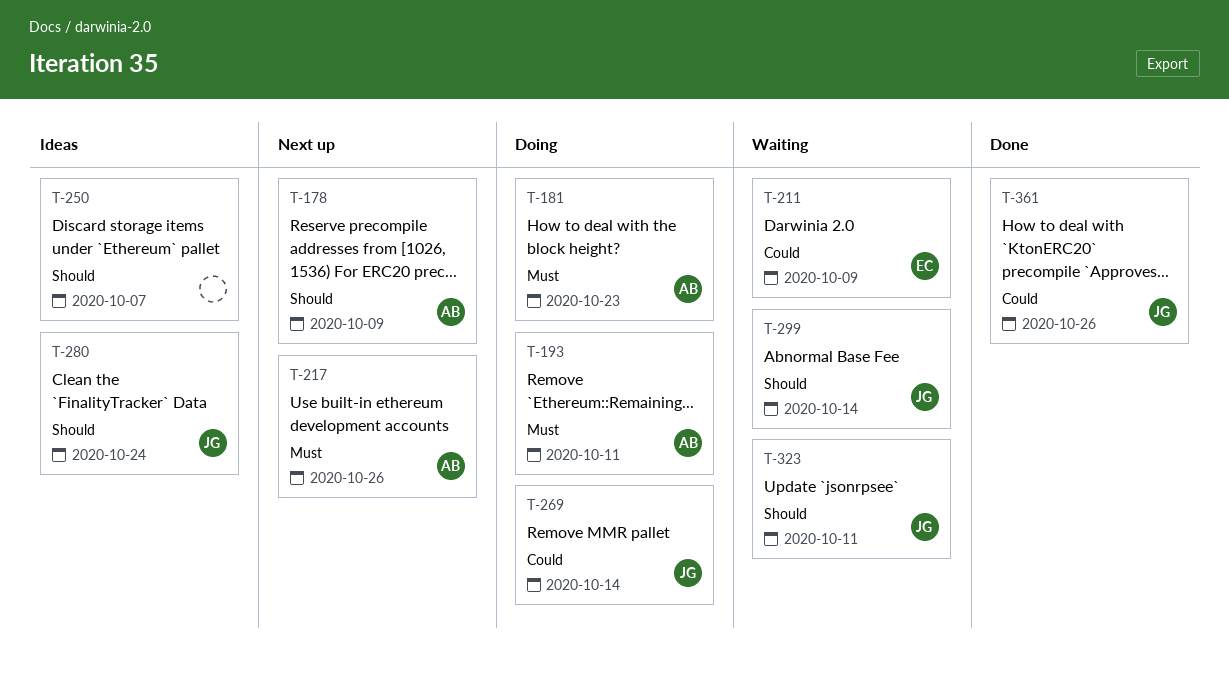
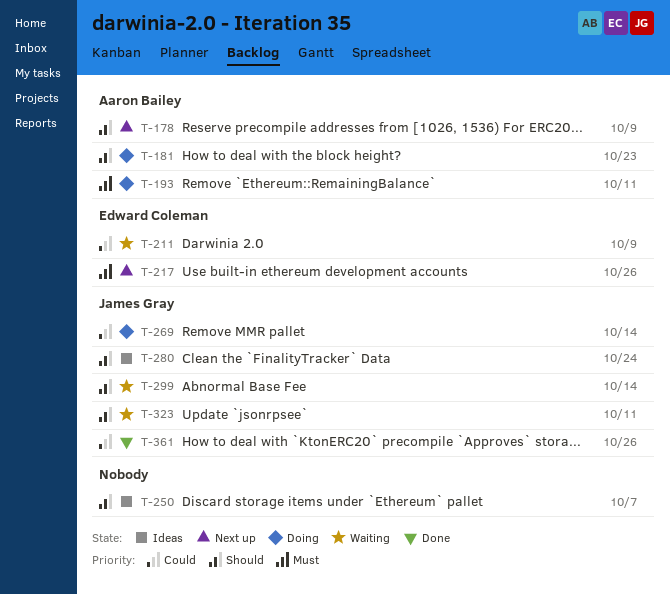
T-181, priority: Must -> Should
T-217, owner: Aaron Bailey -> Edward Coleman

